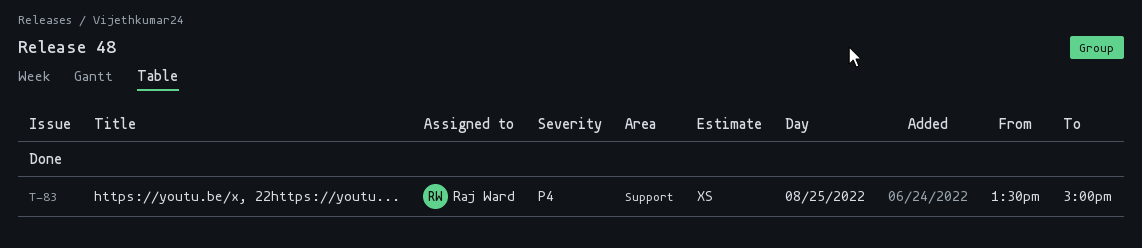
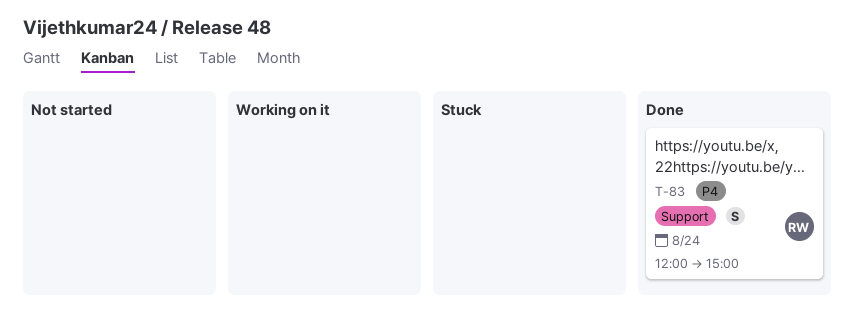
T-83, estimate: XS -> S
T-83, day: Aug 25 -> Aug 24
T-83, begins: 13:30 -> 12:00

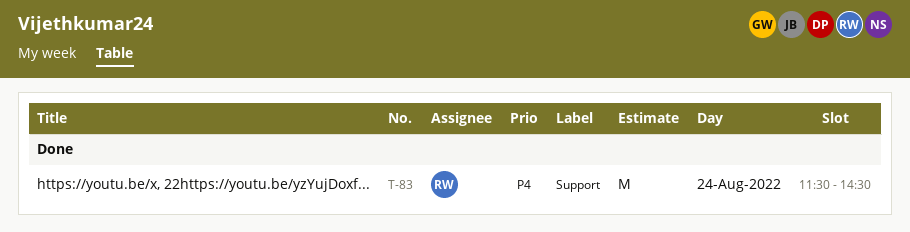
T-83, estimate: S -> M
T-83, begins: 12:00 -> 11:30
T-83, ends: 15:00 -> 14:30

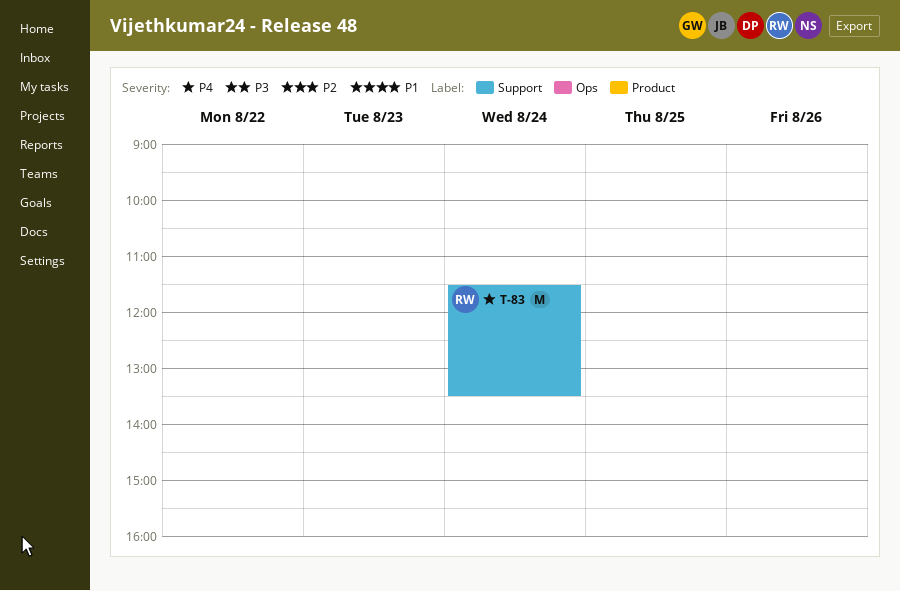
T-83, ends: 14:30 -> 13:30

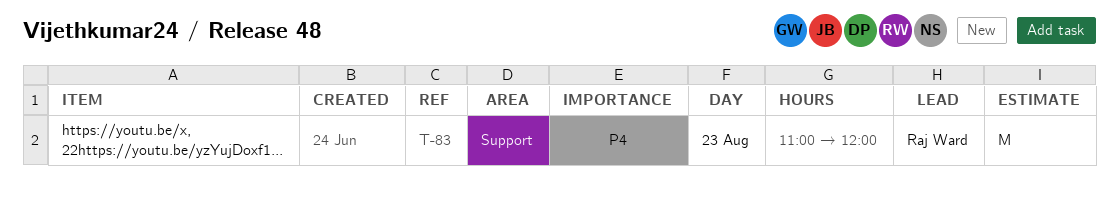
T-83, day: Aug 24 -> Aug 23
T-83, begins: 11:30 -> 11:00
T-83, ends: 13:30 -> 12:00

